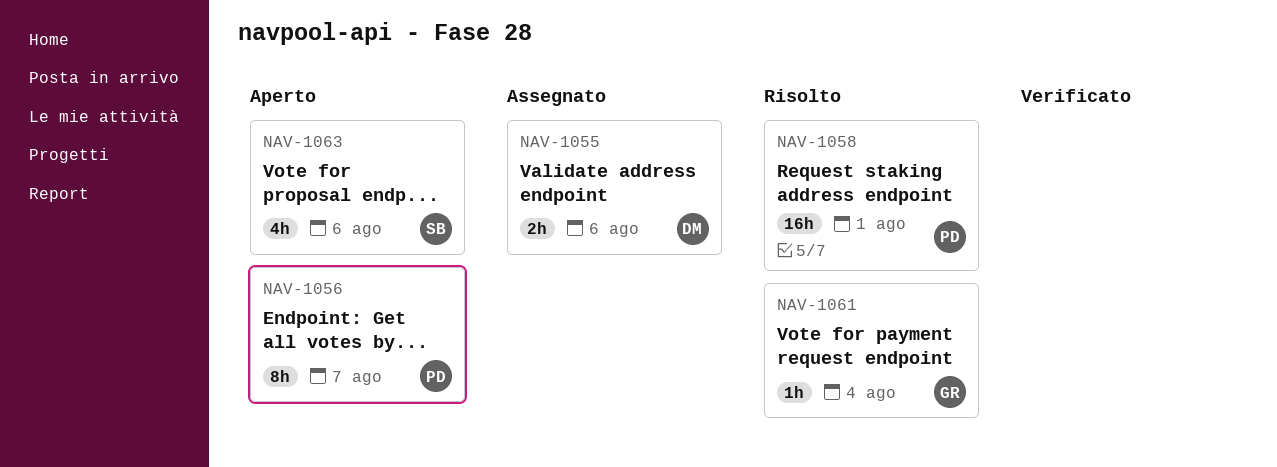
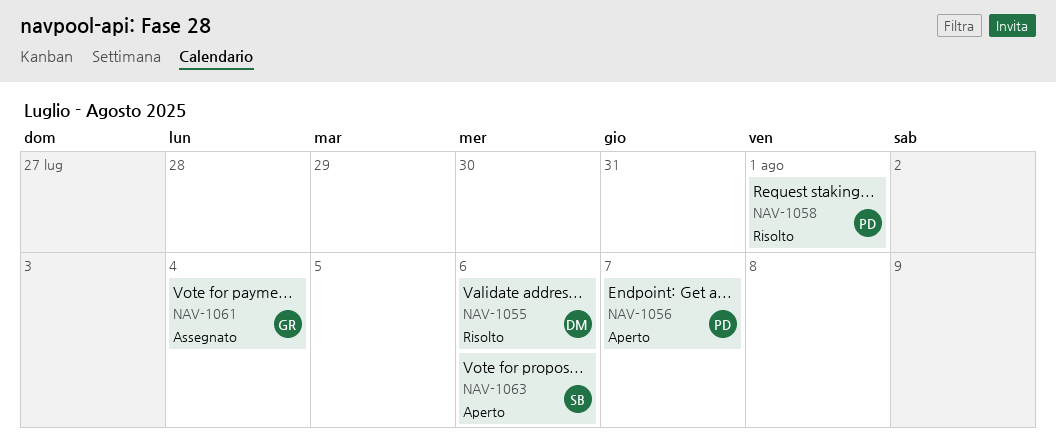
NAV-1055, status: Assegnato -> Risolto
NAV-1061, status: Risolto -> Assegnato

